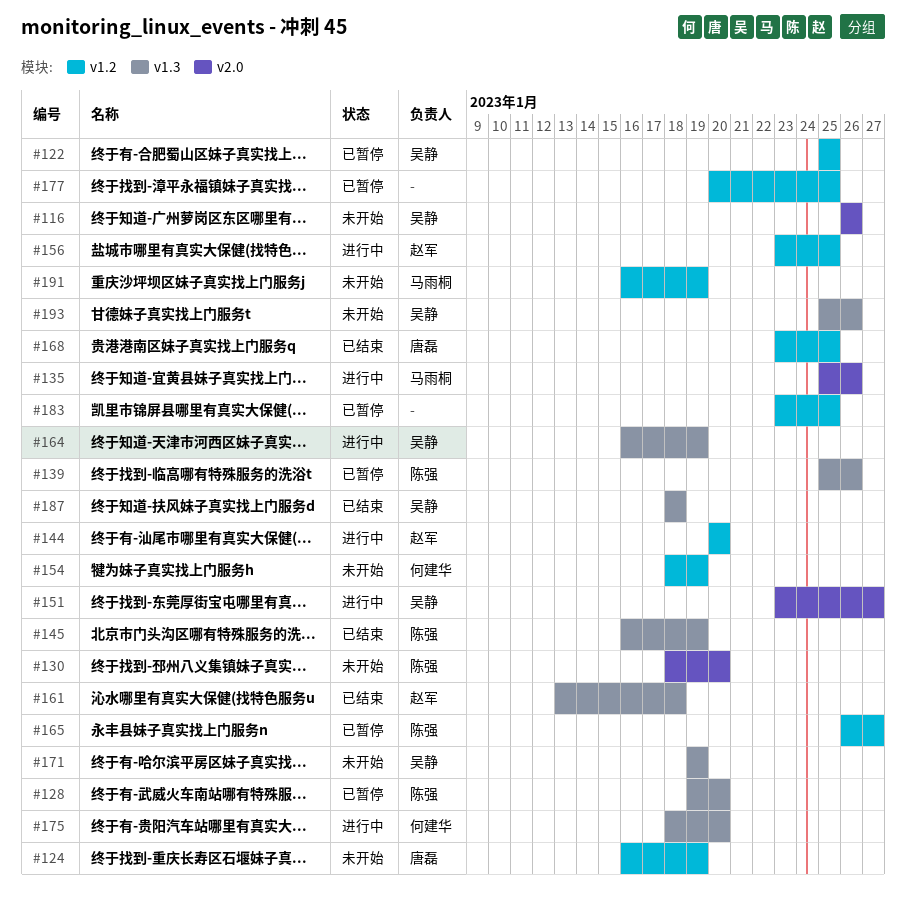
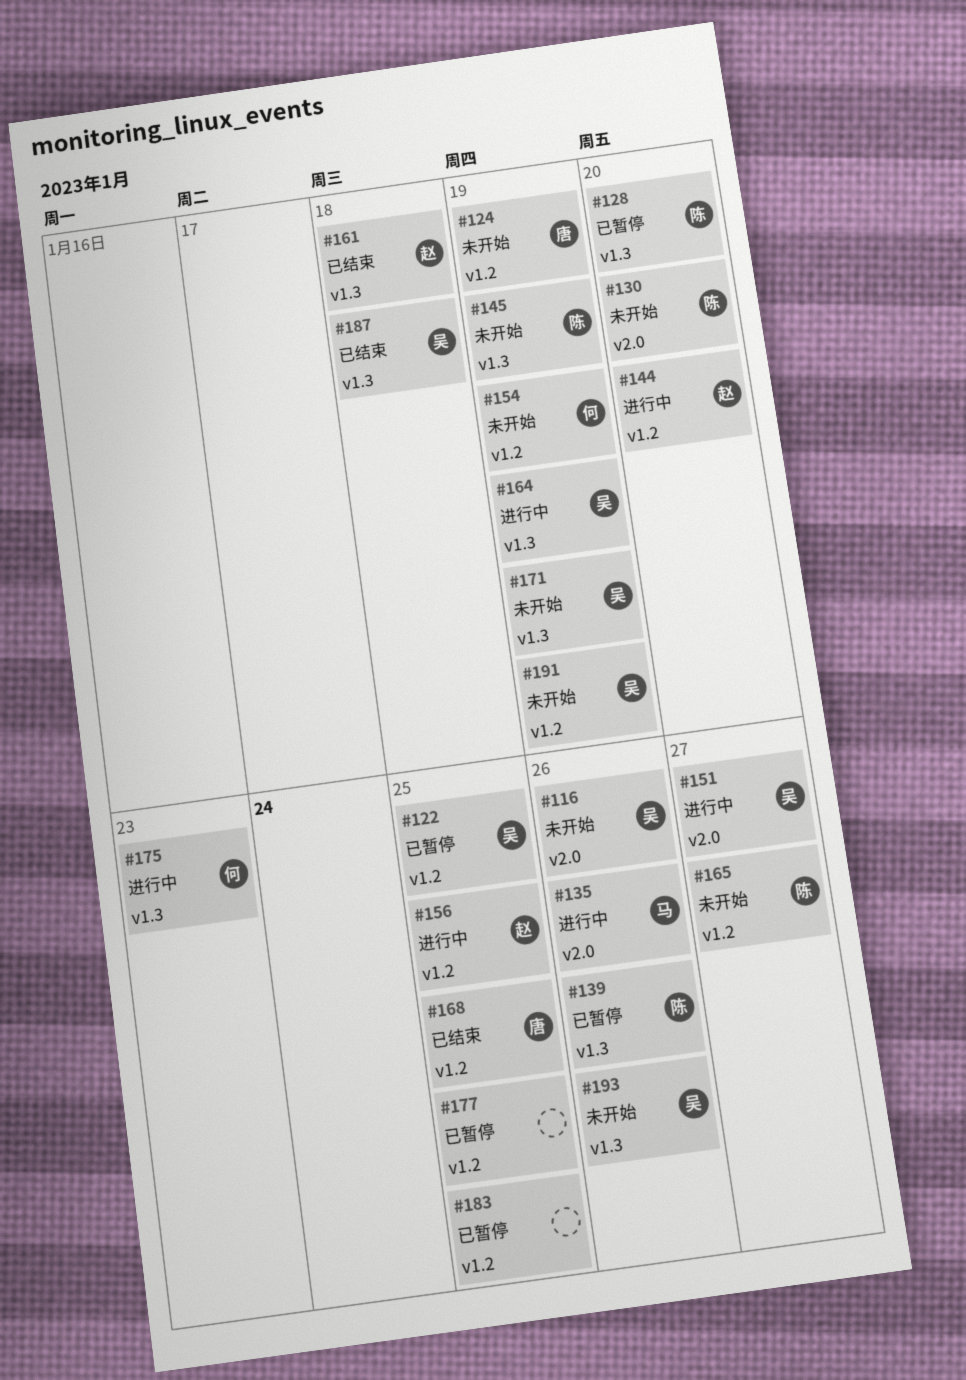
#145, status: 已结束 -> 未开始
#165, status: 已暂停 -> 未开始
#175, due: Jan 20 -> Jan 23
#191, owner: 马雨桐 -> 吴静

